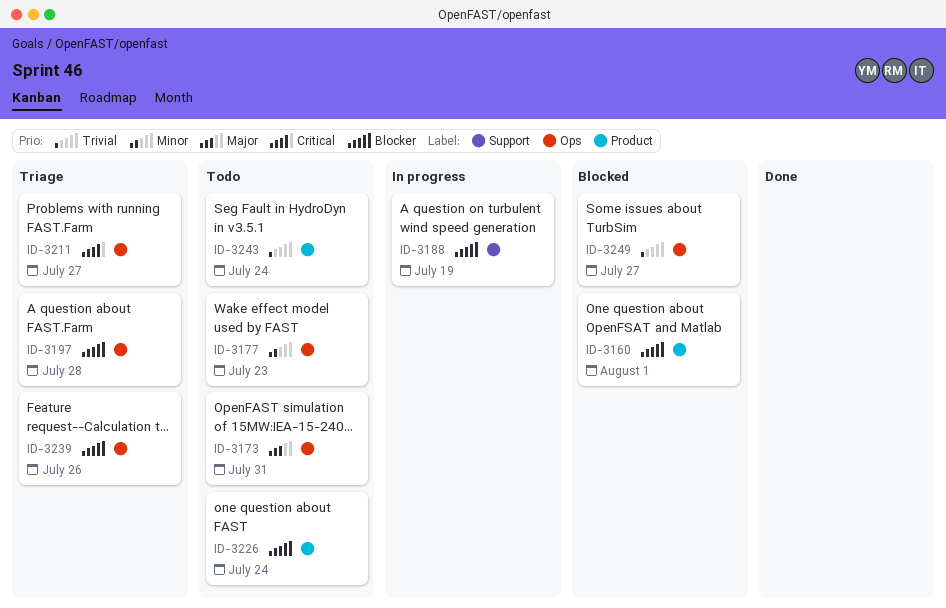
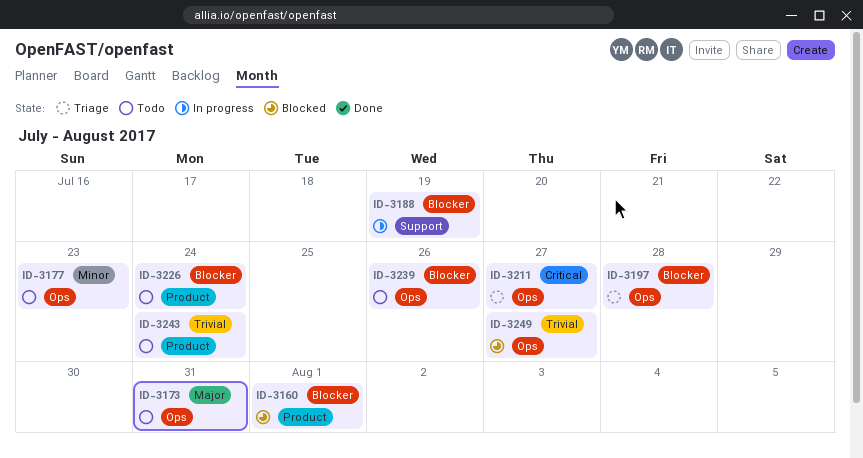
ID-3239, status: Triage -> Todo

